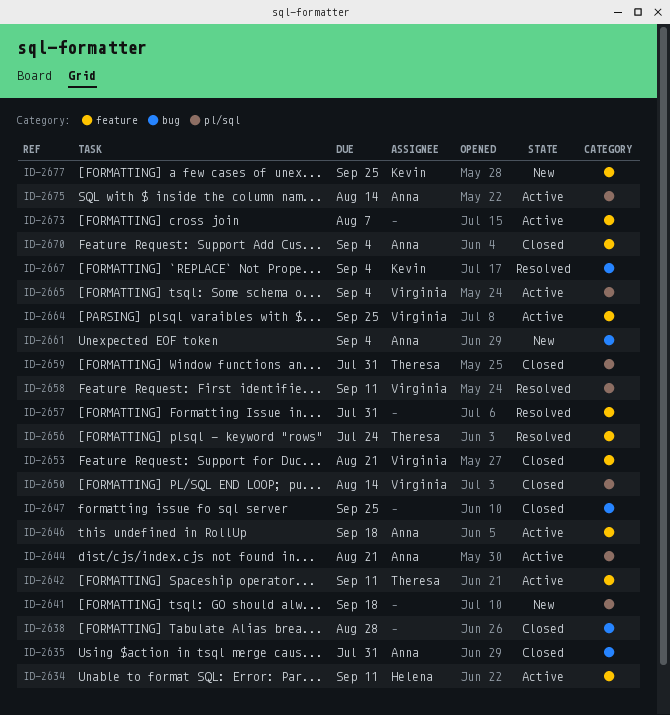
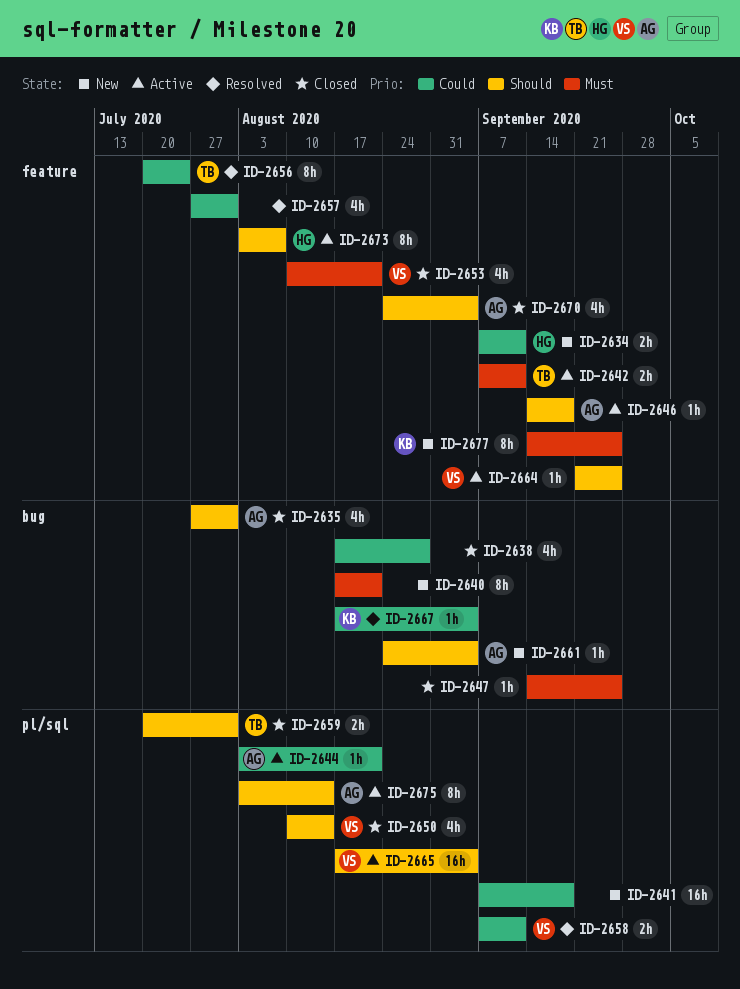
ID-2634, status: Active -> New
ID-2640: none -> present
ID-2673, owner: none -> Helena

